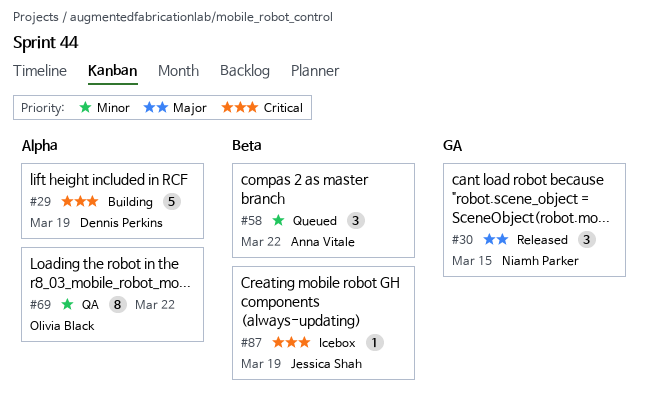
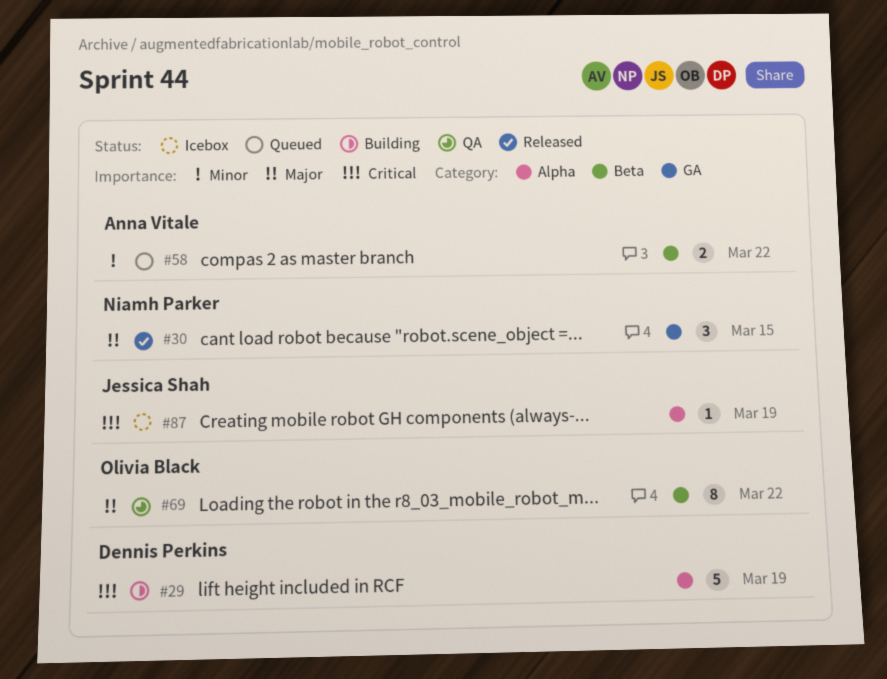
#58, estimate: 3 -> 2
#69, priority: Minor -> Major
#69, label: Alpha -> Beta
#87, label: Beta -> Alpha

